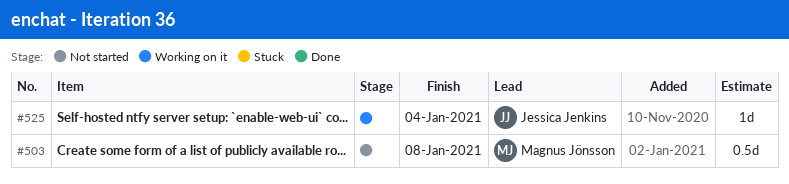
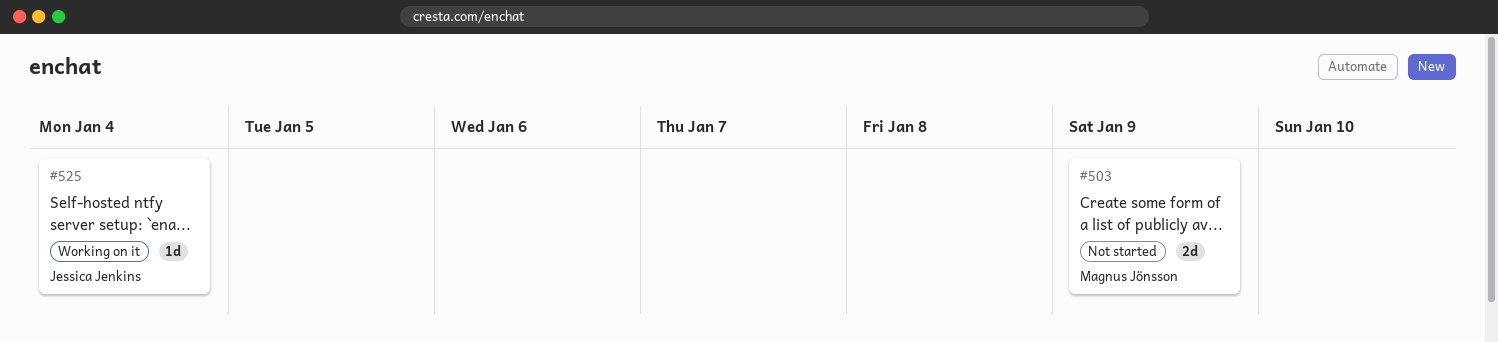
#503, estimate: 0.5d -> 2d
#503, due: Jan 8 -> Jan 9

